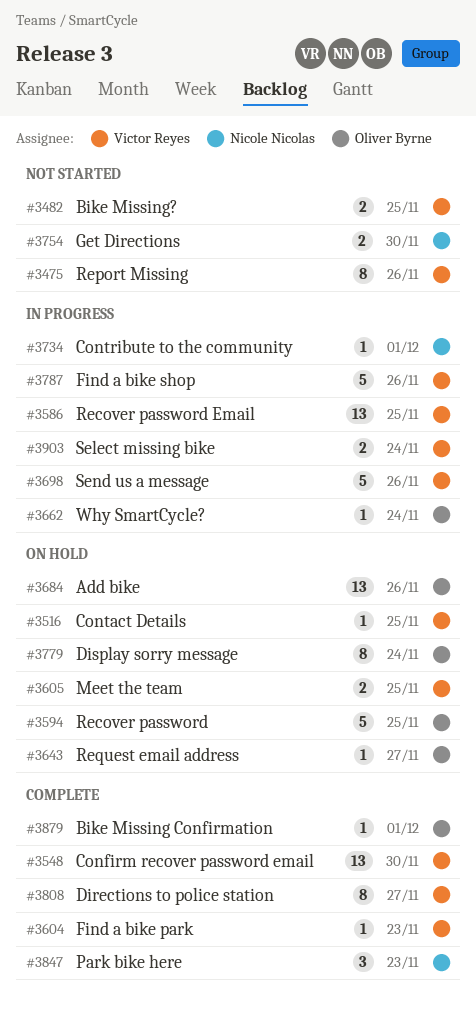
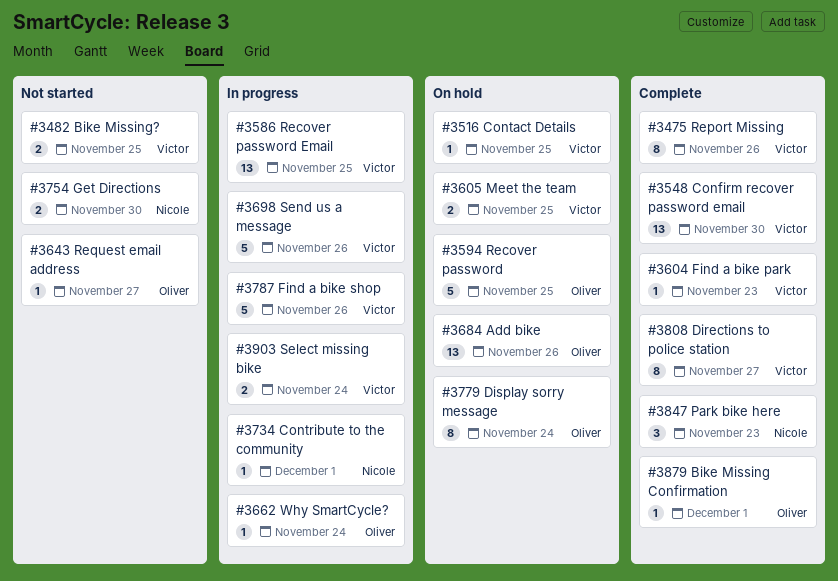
#3475, status: Not started -> Complete
#3643, status: On hold -> Not started

